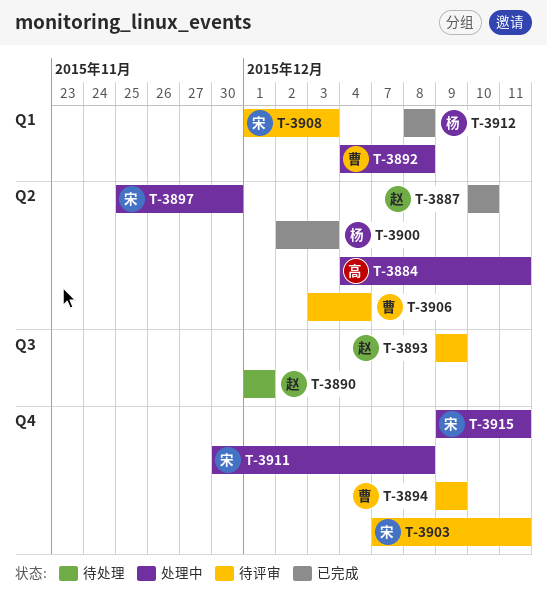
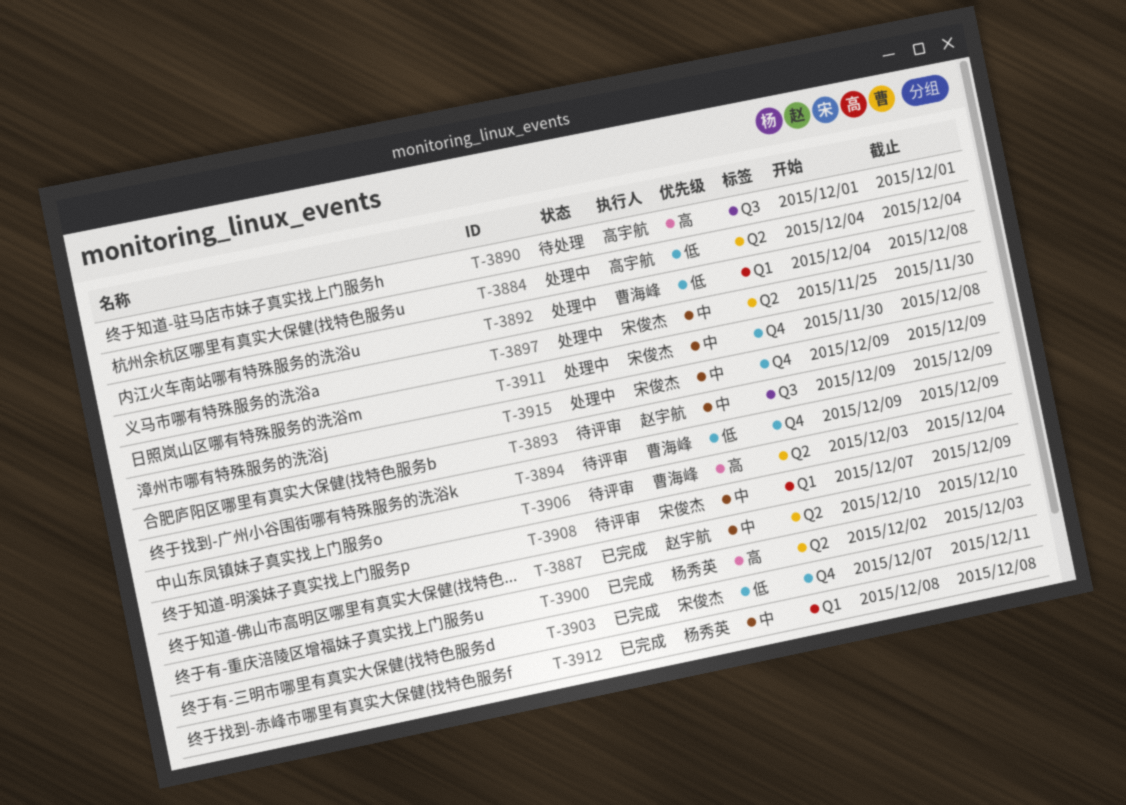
T-3884, due: Dec 11 -> Dec 4
T-3890, owner: 赵宇航 -> 高宇航
T-3903, status: 待评审 -> 已完成
T-3908, start: Dec 1 -> Dec 7
T-3908, due: Dec 3 -> Dec 9
T-3915, due: Dec 11 -> Dec 9

